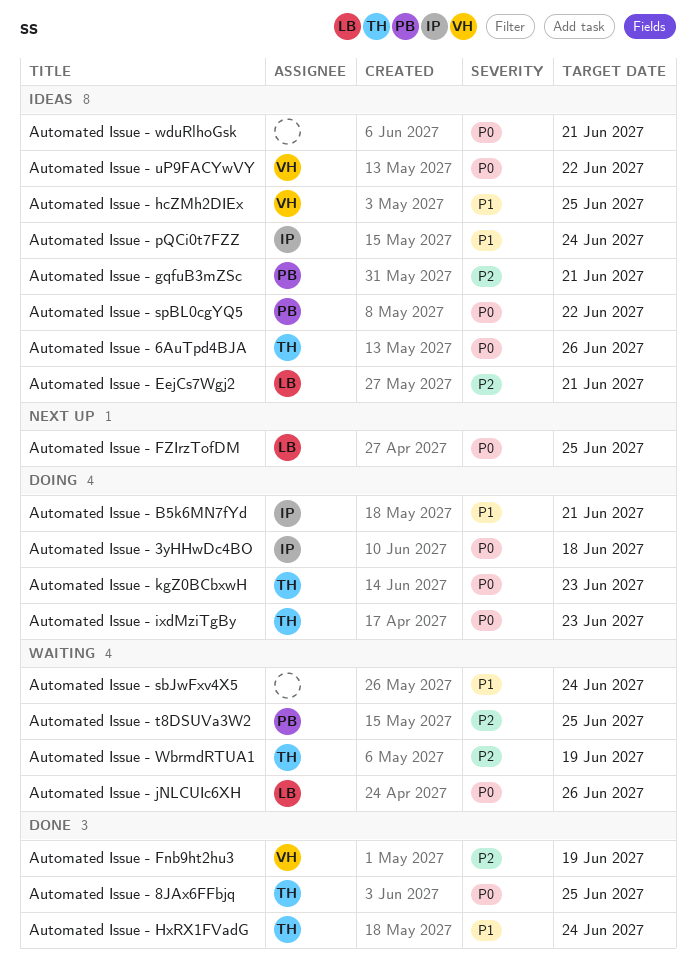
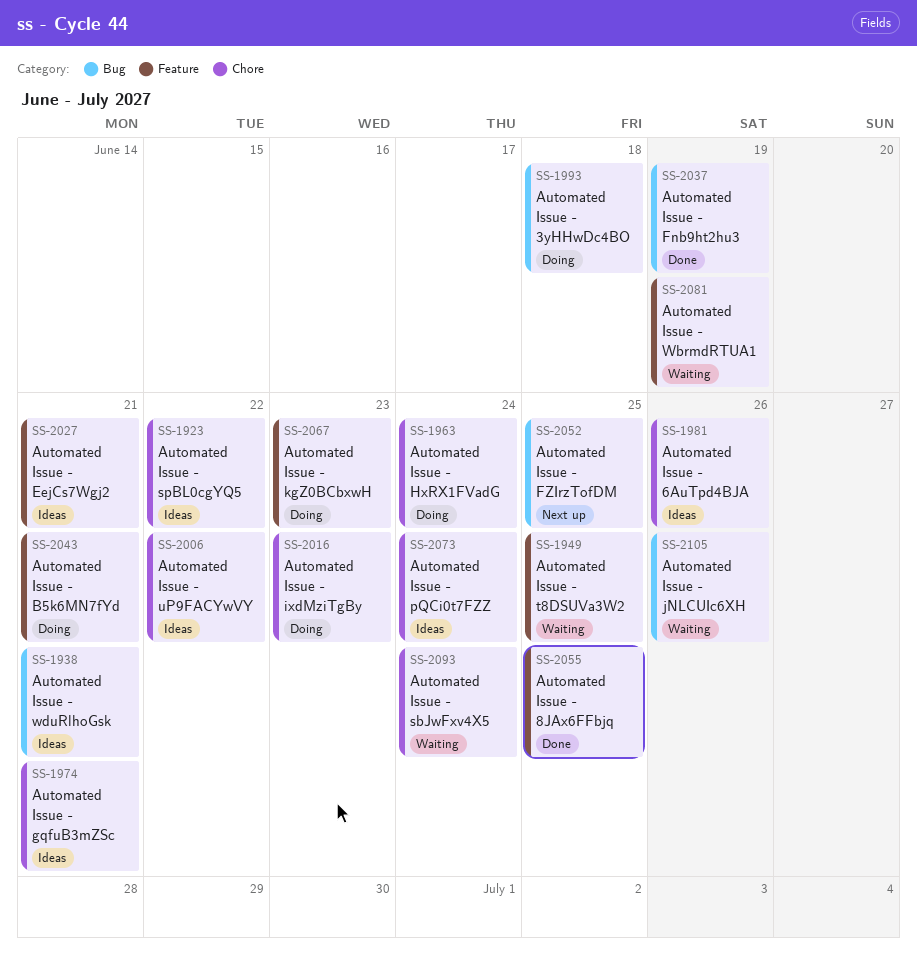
Automated Issue - hcZMh2DIEx: present -> none
Automated Issue - HxRX1FVadG, status: Done -> Doing

